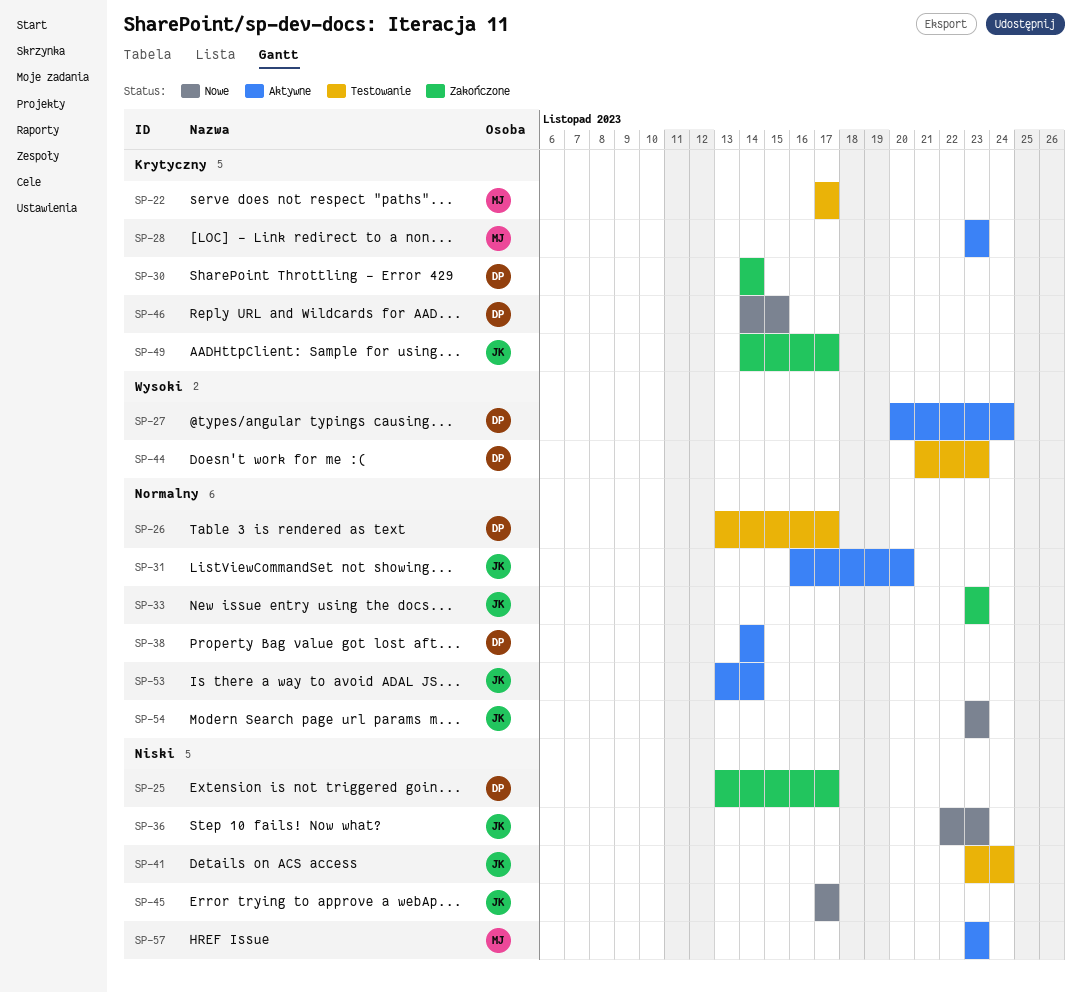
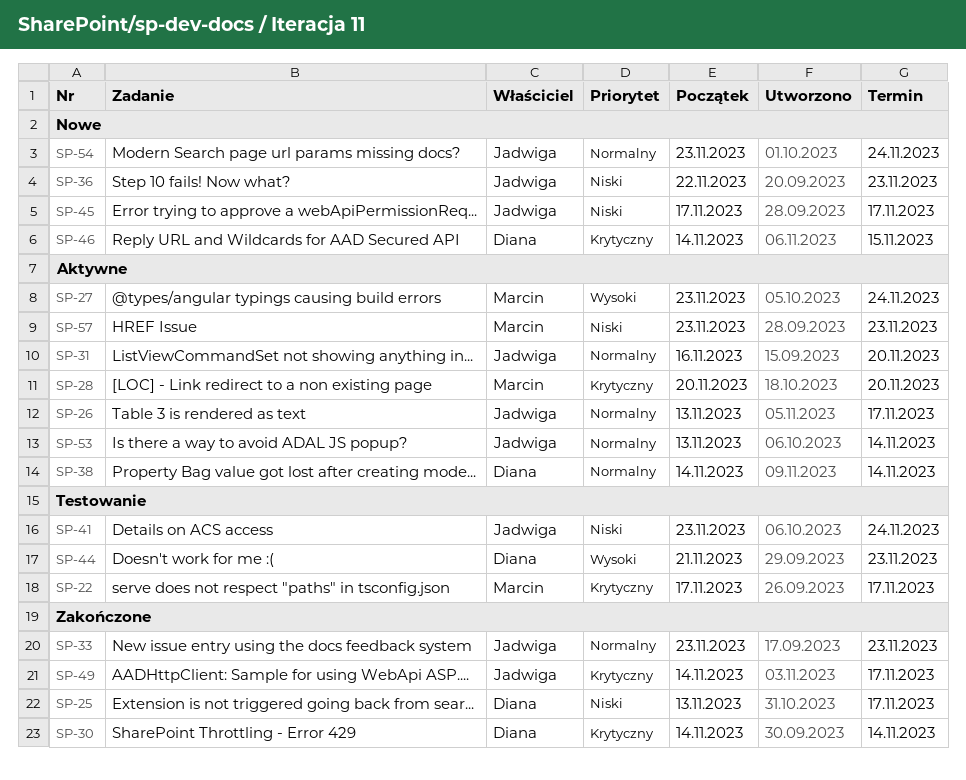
SP-26, status: Testowanie -> Aktywne
SP-26, owner: Diana -> Jadwiga
SP-27, owner: Diana -> Marcin
SP-27, start: Nov 20 -> Nov 23
SP-28, start: Nov 23 -> Nov 20
SP-28, due: Nov 23 -> Nov 20
SP-54, due: Nov 23 -> Nov 24

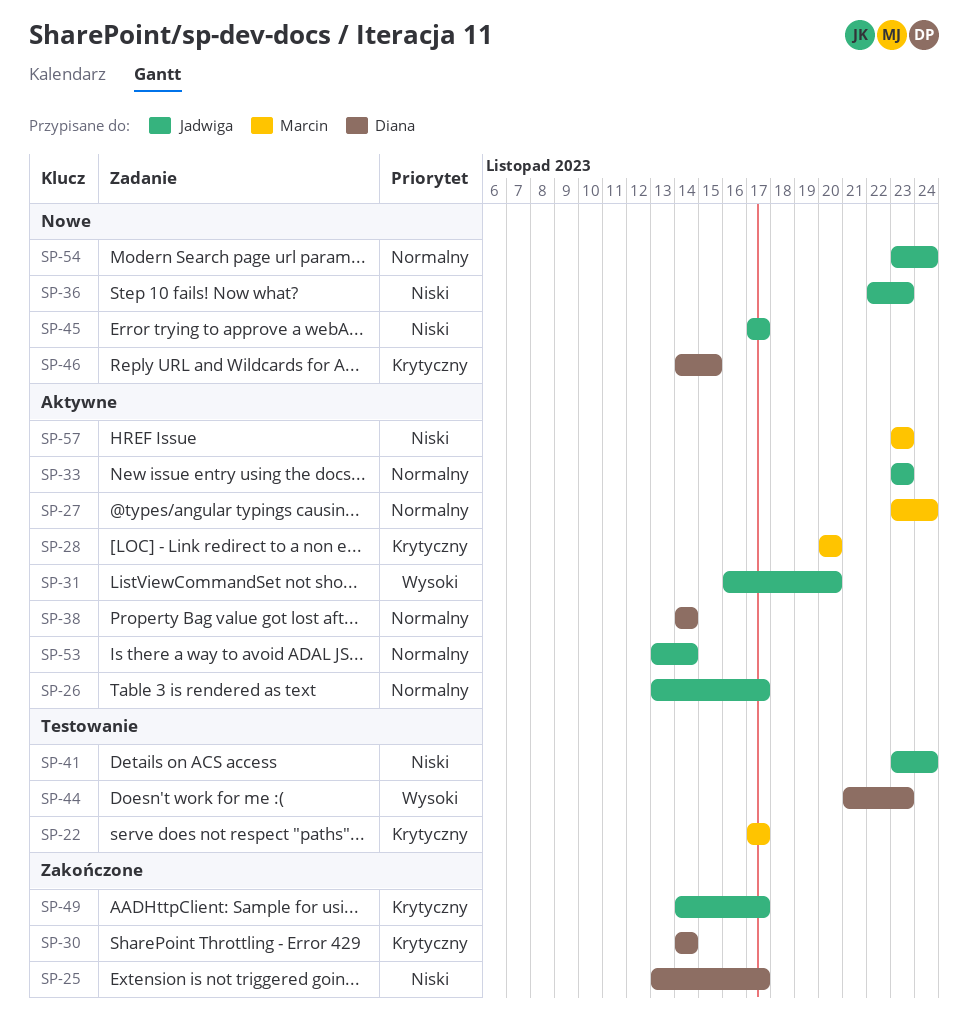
SP-27, priority: Wysoki -> Normalny
SP-31, priority: Normalny -> Wysoki
SP-33, status: Zakończone -> Aktywne

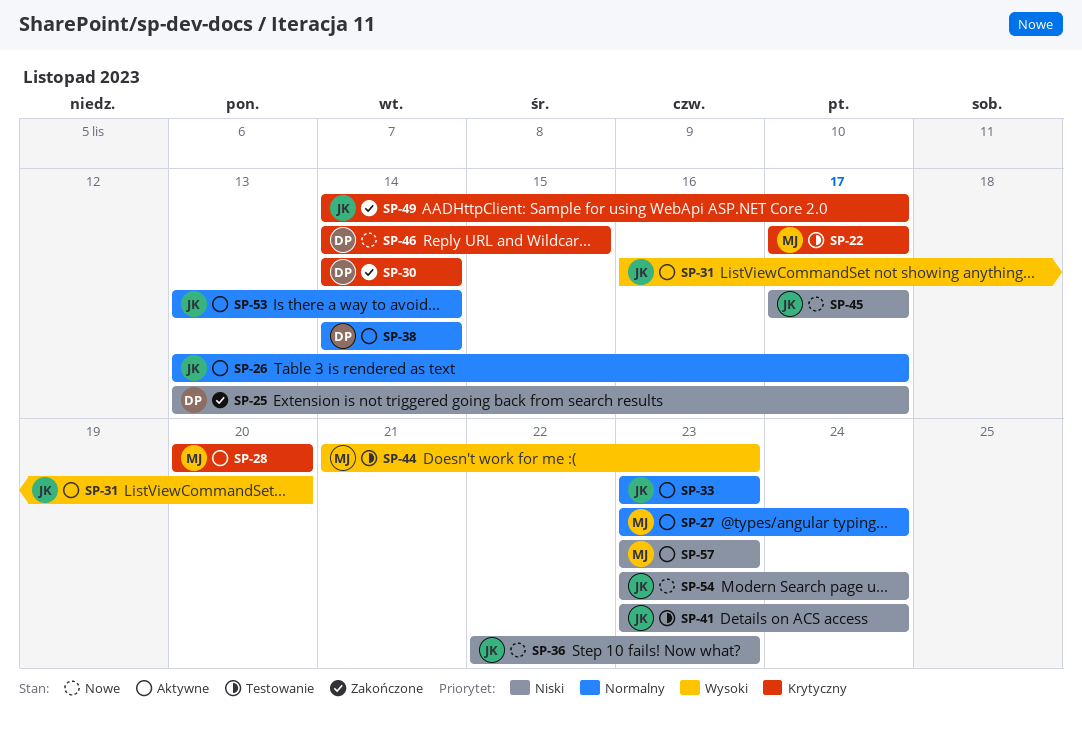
SP-44, owner: Diana -> Marcin
SP-54, priority: Normalny -> Niski

